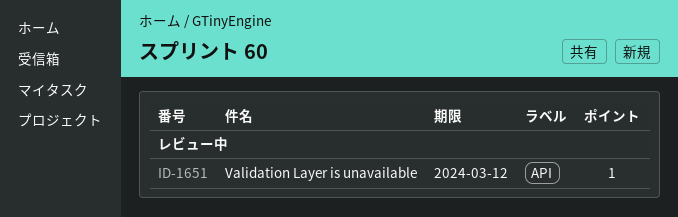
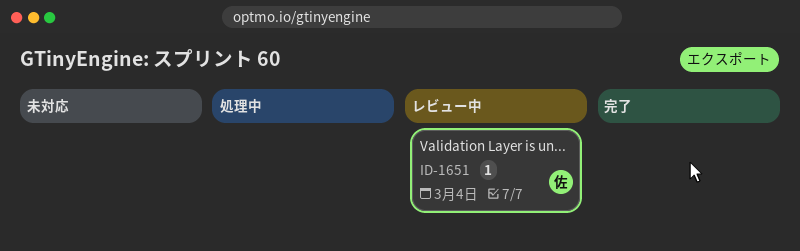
ID-1651, due: Mar 12 -> Mar 4

